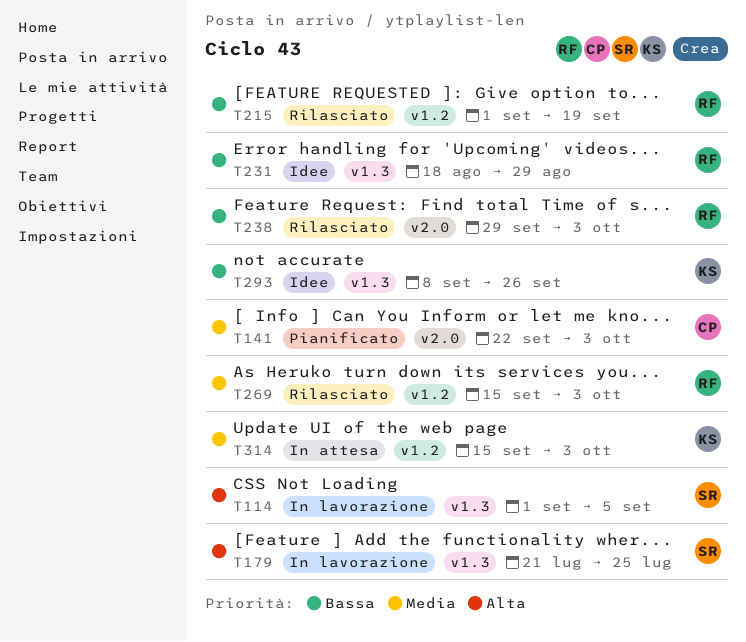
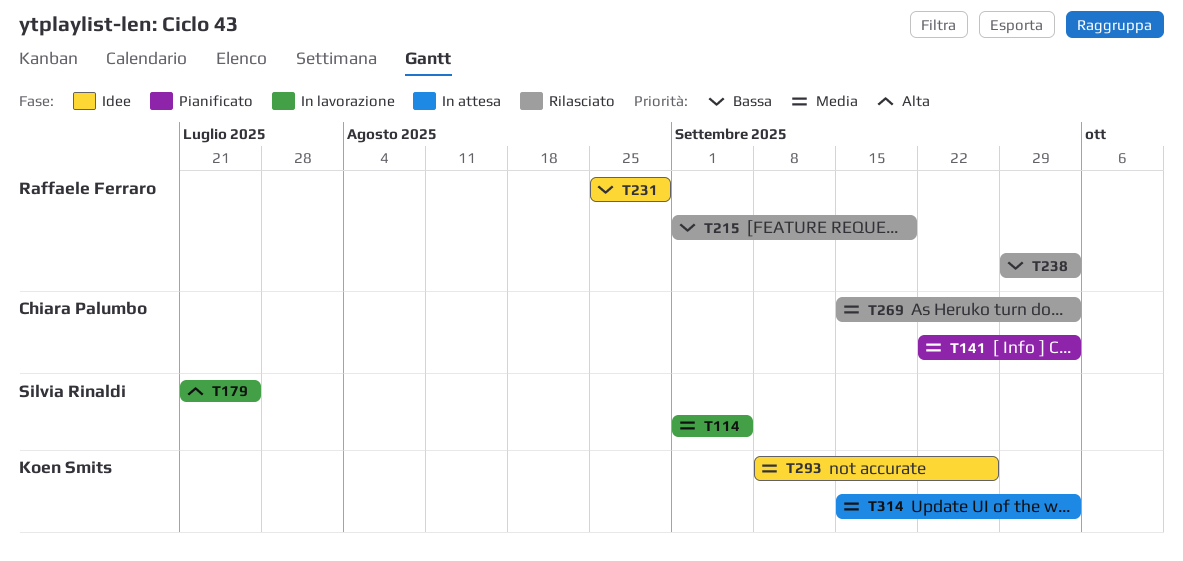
T114, priority: Alta -> Media
T231, start: Aug 18 -> Aug 25
T269, owner: Raffaele Ferraro -> Chiara Palumbo
T293, priority: Bassa -> Media

